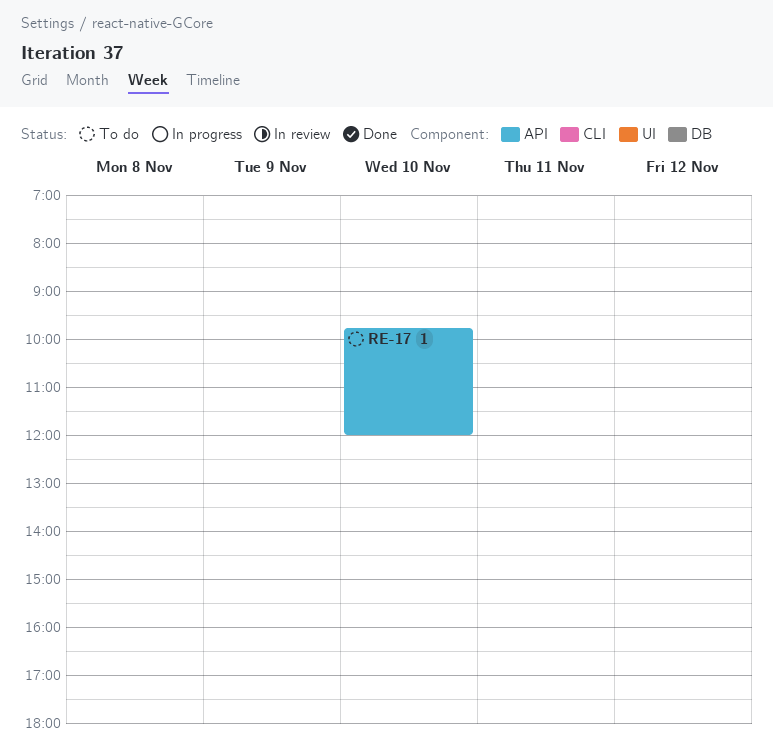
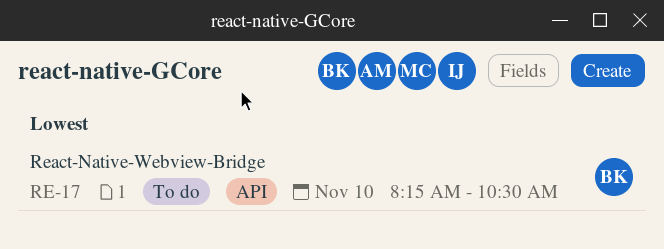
RE-17, begins: 09:45 -> 08:15
RE-17, ends: 12:00 -> 10:30

